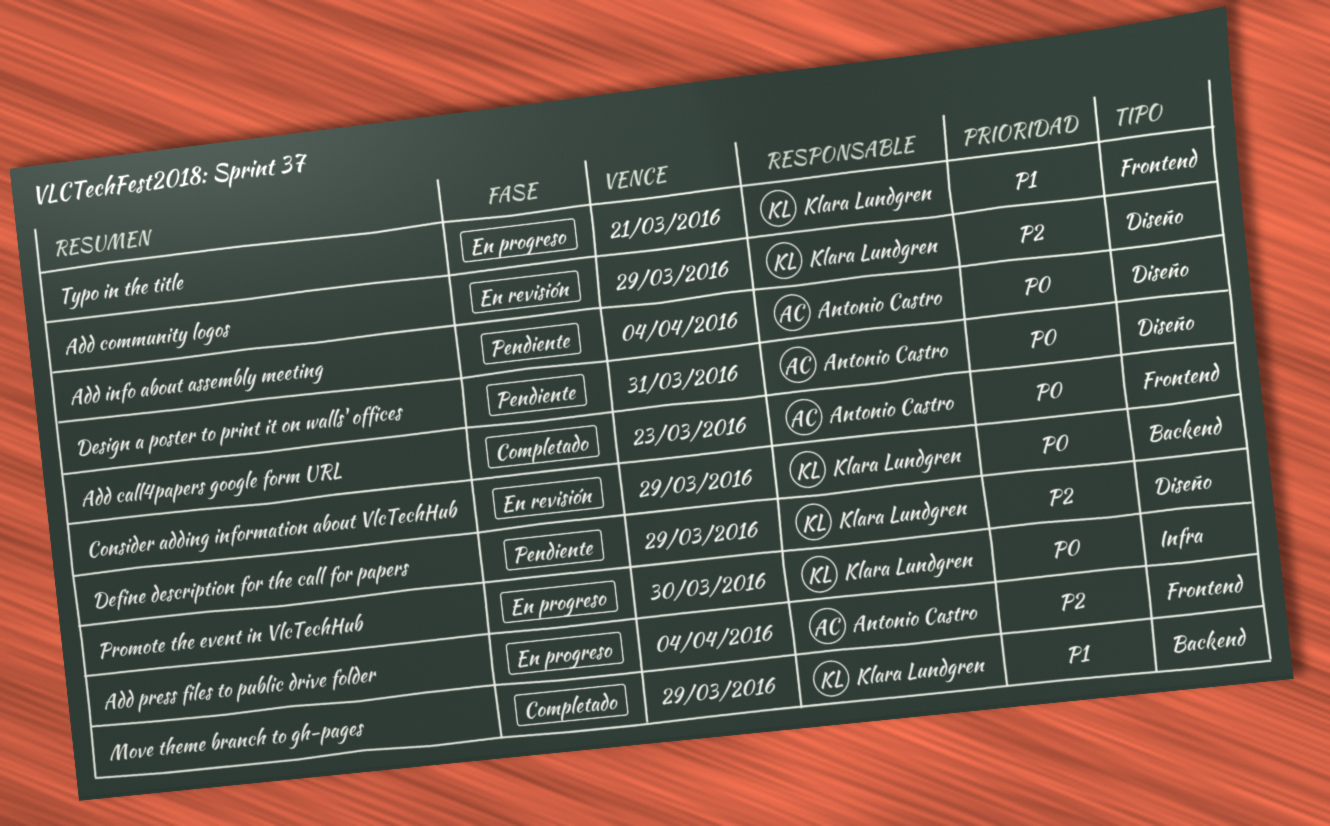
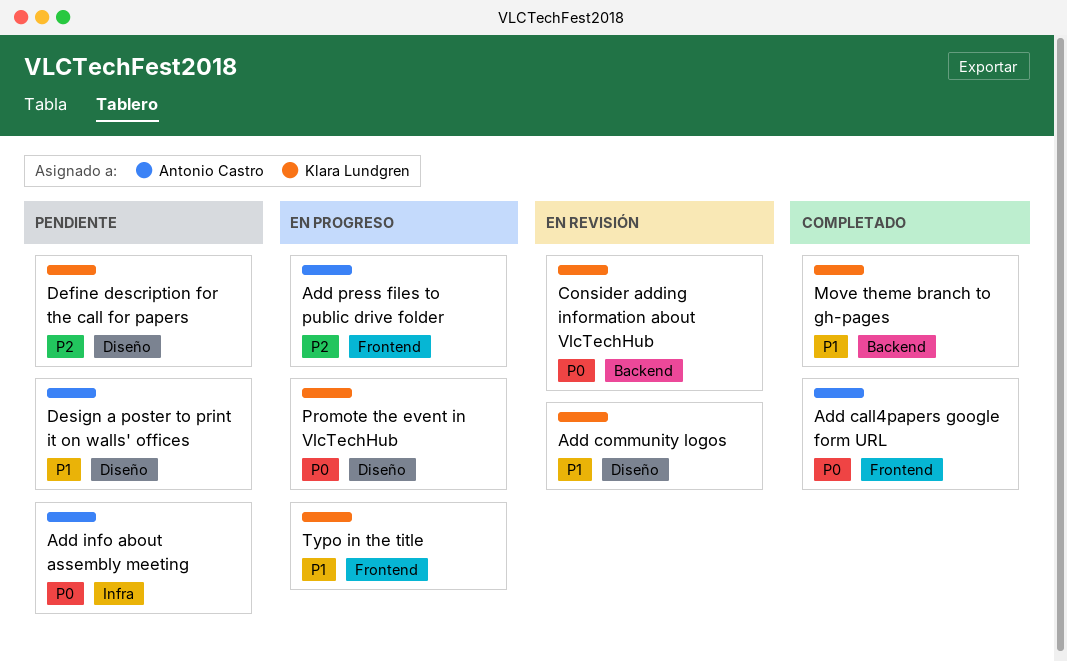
Add community logos, priority: P2 -> P1
Add info about assembly meeting, label: Diseño -> Infra
Design a poster to print it on walls' offices, priority: P0 -> P1
Promote the event in VlcTechHub, label: Infra -> Diseño

